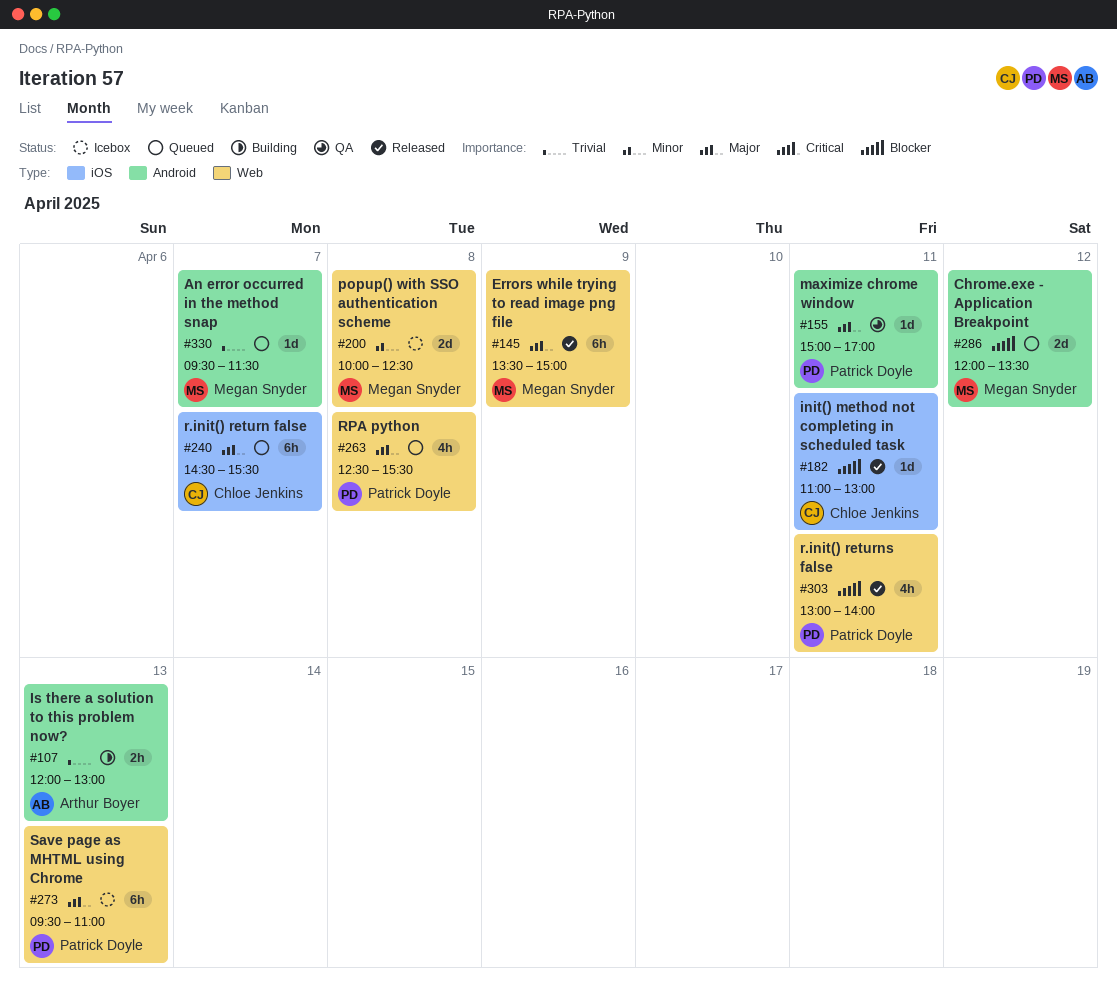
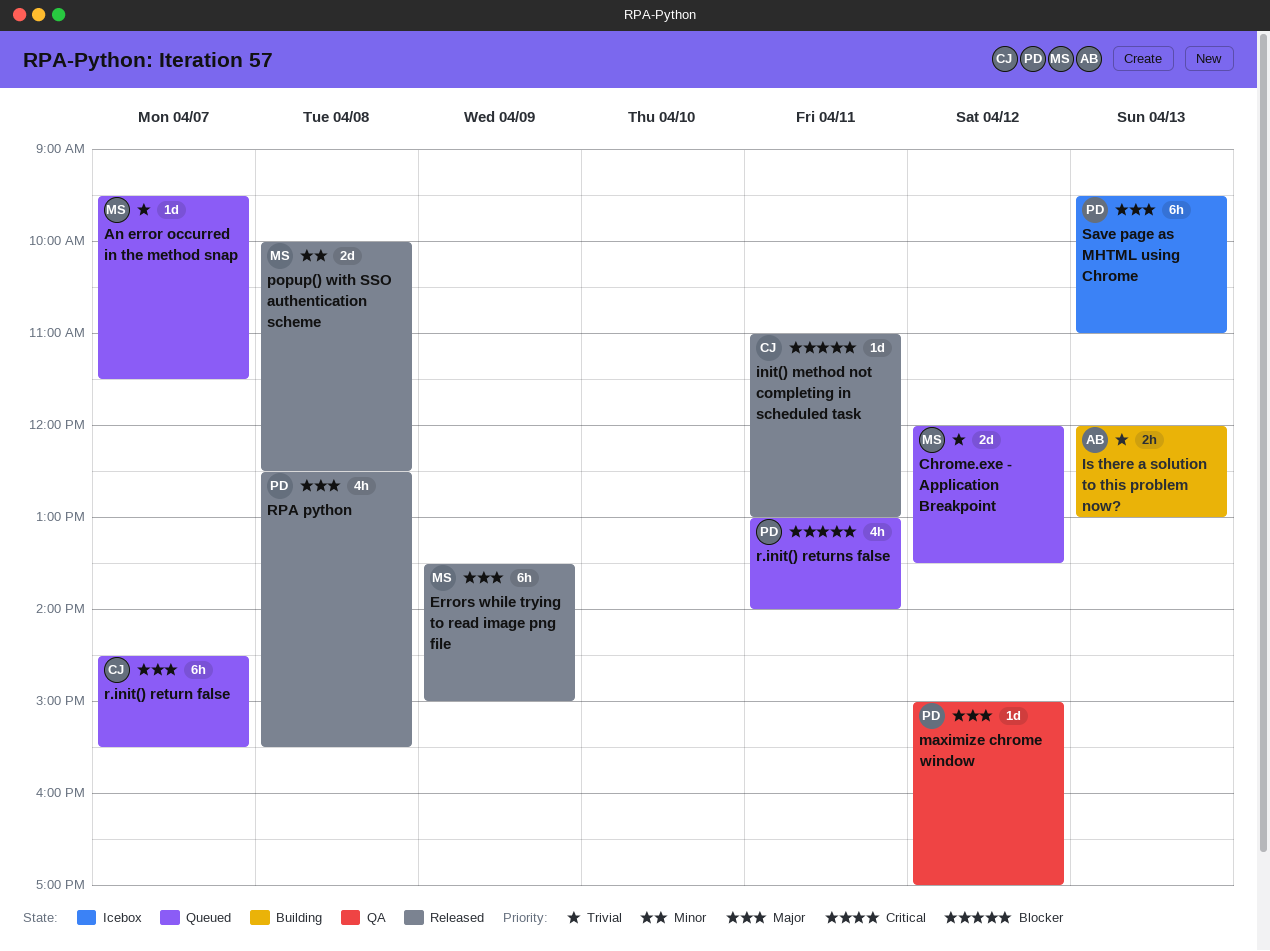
Chrome.exe - Application Breakpoint, priority: Blocker -> Trivial
maximize chrome window, day: Apr 11 -> Apr 12
popup() with SSO authentication scheme, status: Icebox -> Released
r.init() returns false, status: Released -> Queued
RPA python, status: Queued -> Released

